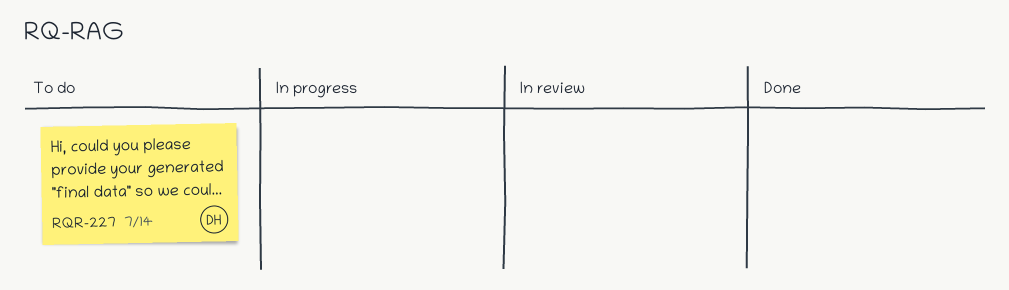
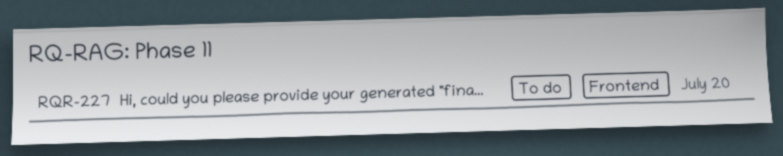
RQR-227, due: Jul 14 -> Jul 20

